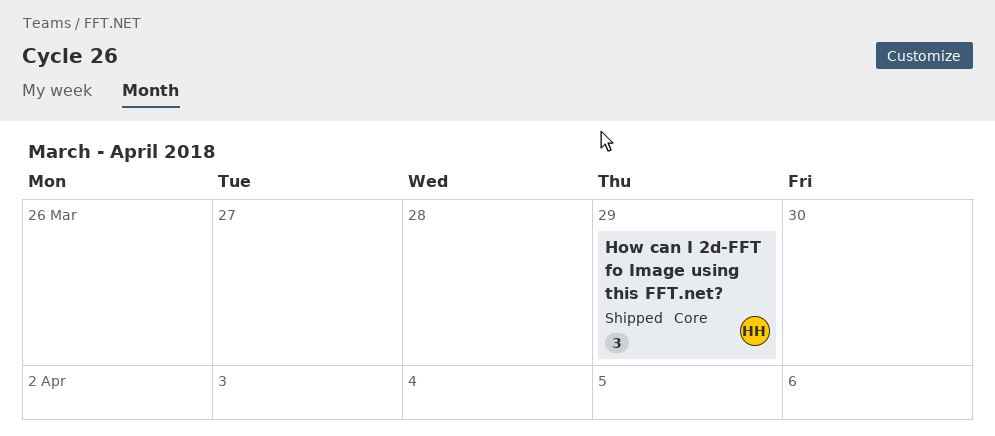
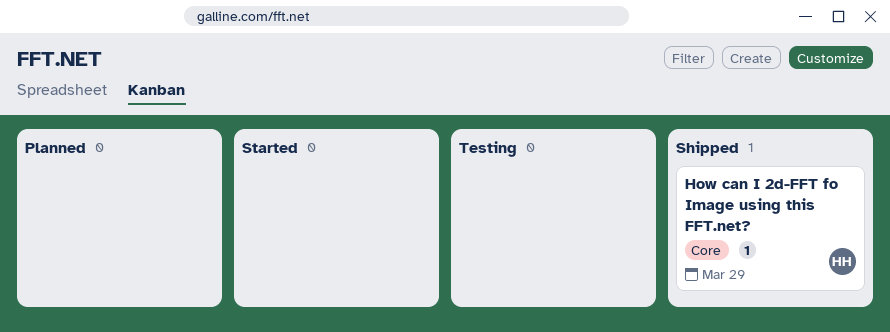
How can I 2d-FFT fo Image using this FFT.net?, estimate: 3 -> 1

